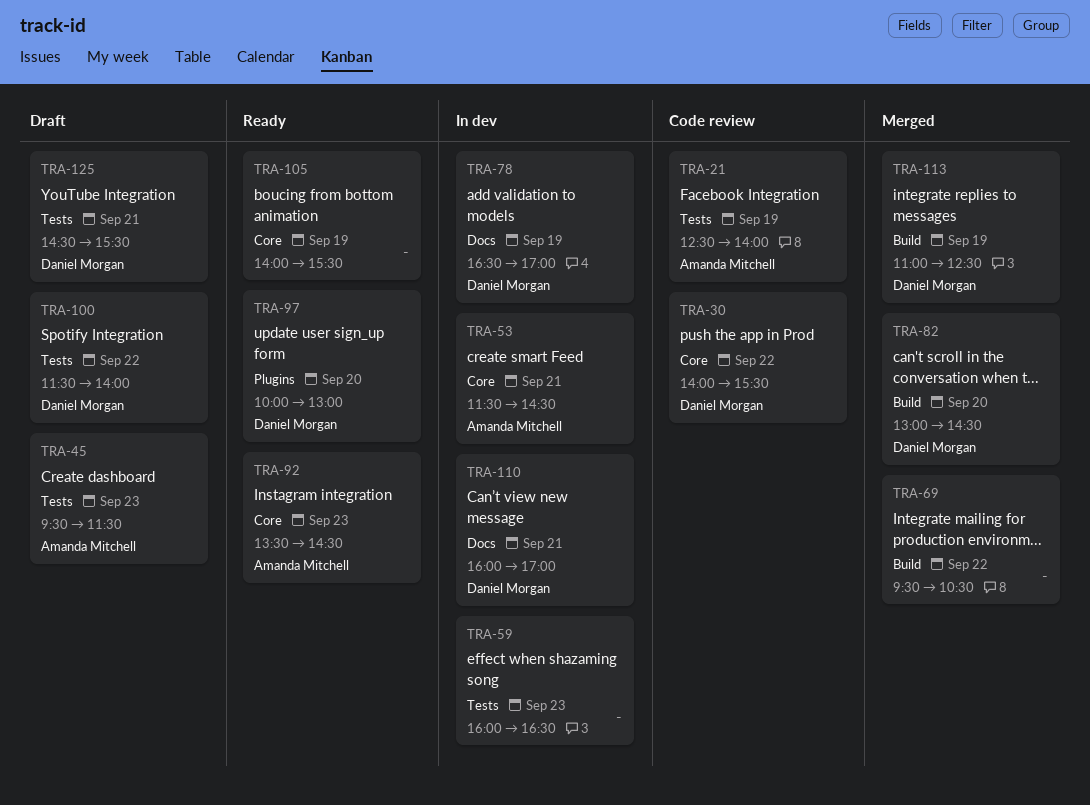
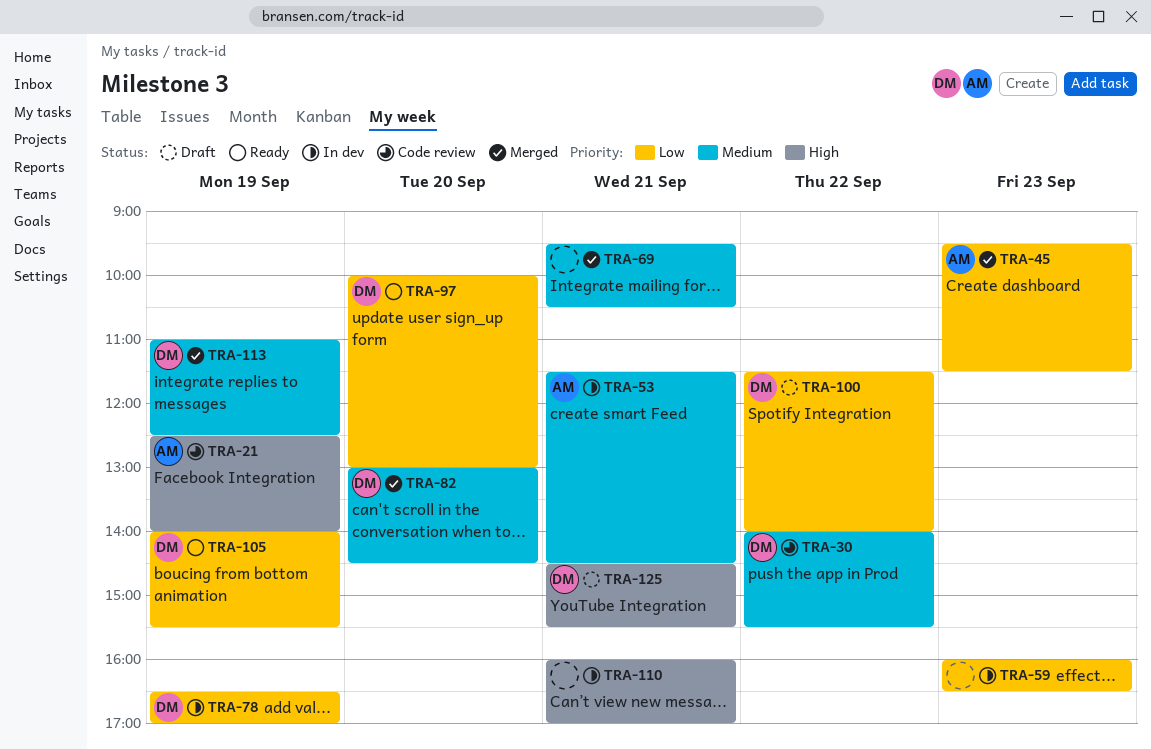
TRA-45, status: Draft -> Merged
TRA-69, day: Sep 22 -> Sep 21
TRA-92: present -> none
TRA-105, owner: none -> Daniel Morgan
TRA-110, owner: Daniel Morgan -> none

